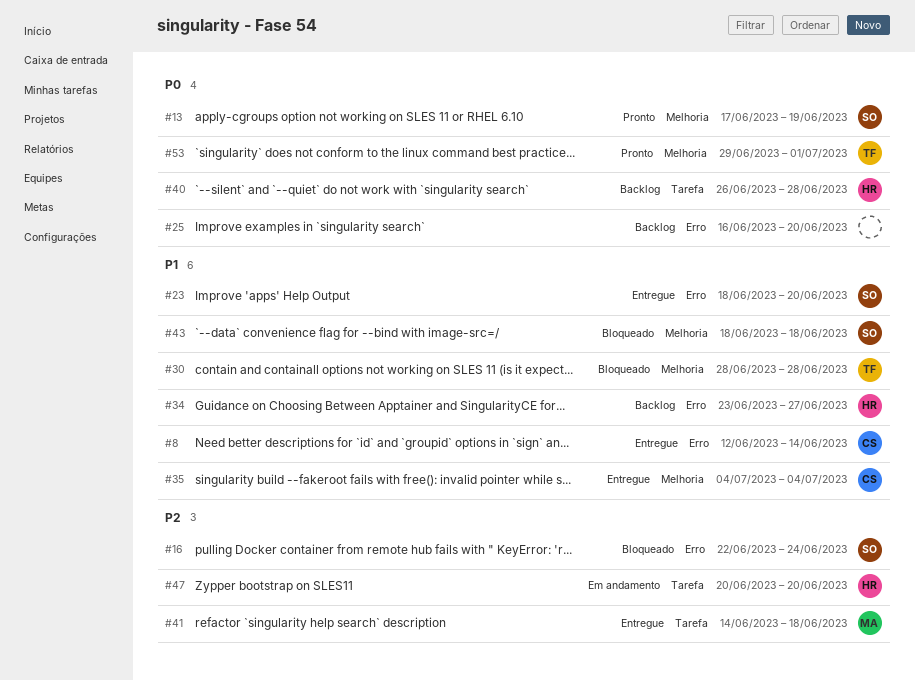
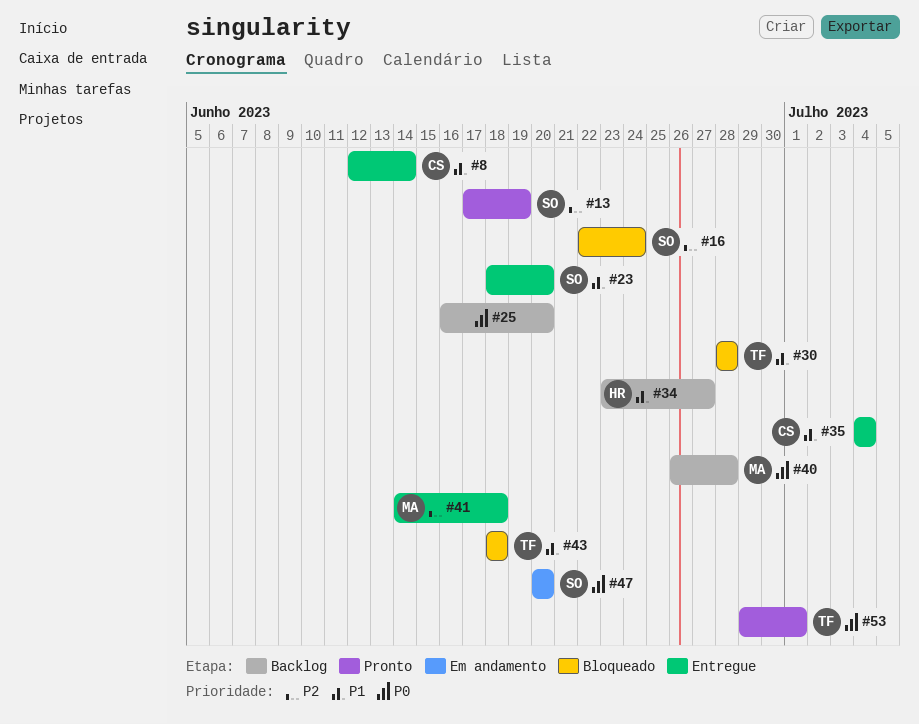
#13, priority: P0 -> P2
#40, owner: HR -> MA
#43, owner: SO -> TF
#47, owner: HR -> SO
#47, priority: P2 -> P0

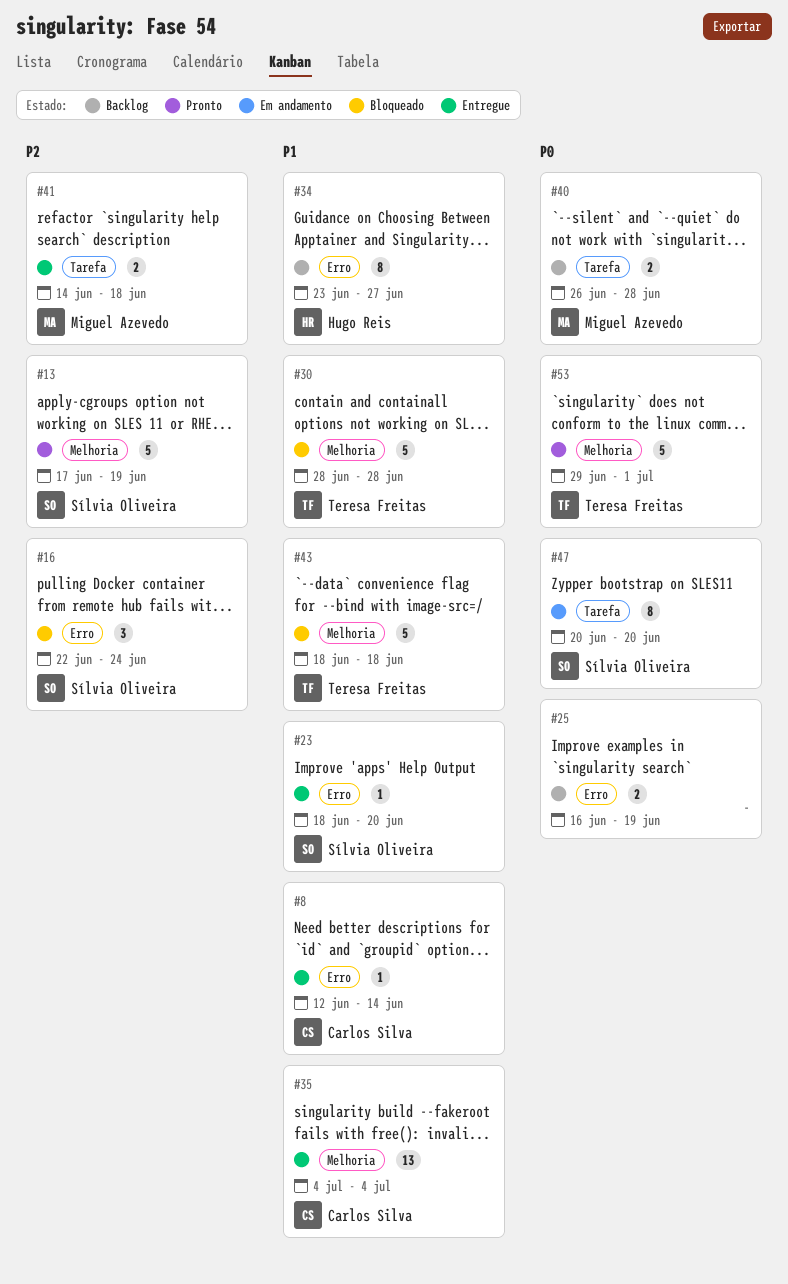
#25, due: Jun 20 -> Jun 19

